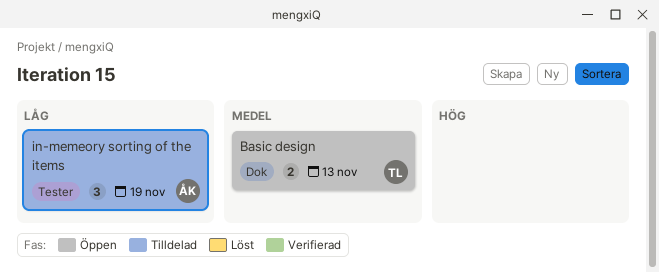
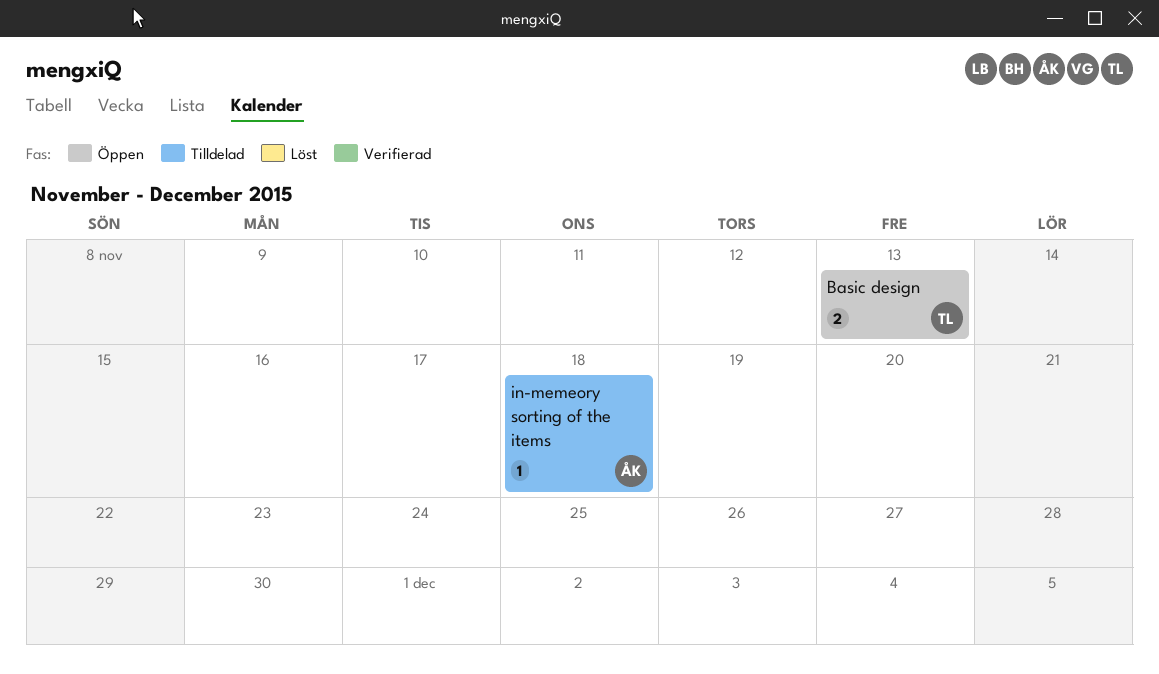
in-memeory sorting of the items, estimate: 3 -> 1
in-memeory sorting of the items, due: Nov 19 -> Nov 18

